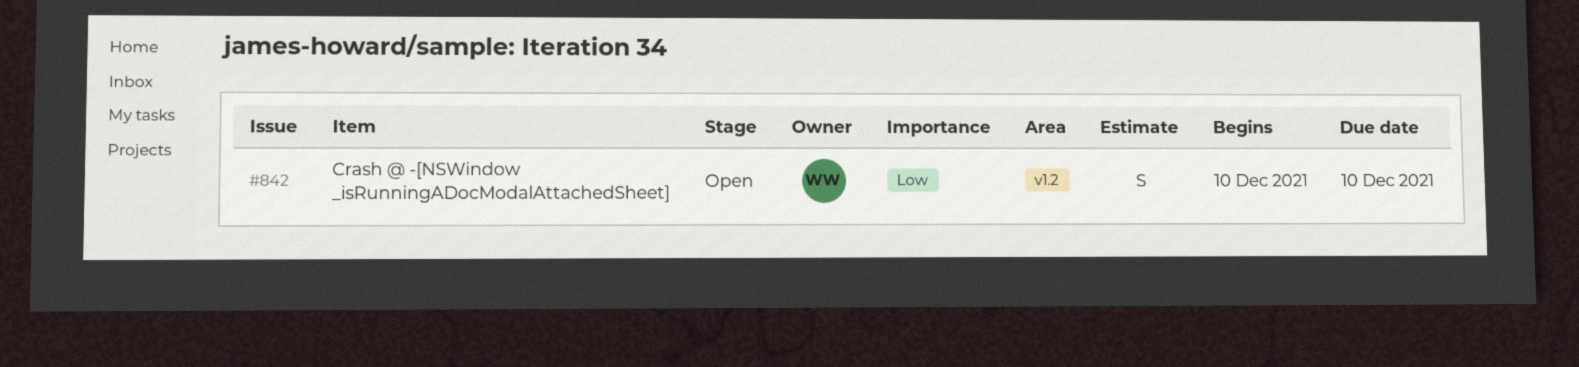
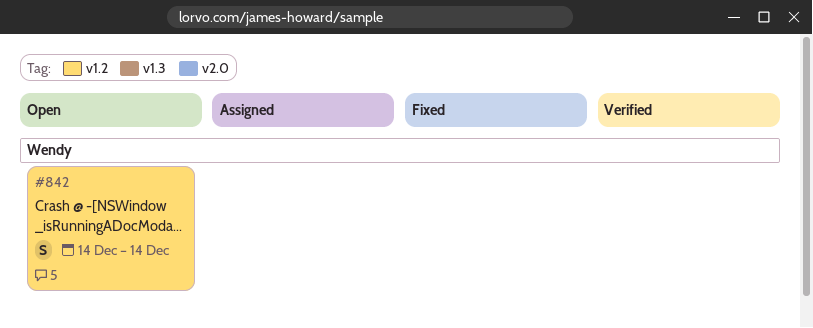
#842, start: Dec 10 -> Dec 14
#842, due: Dec 10 -> Dec 14

